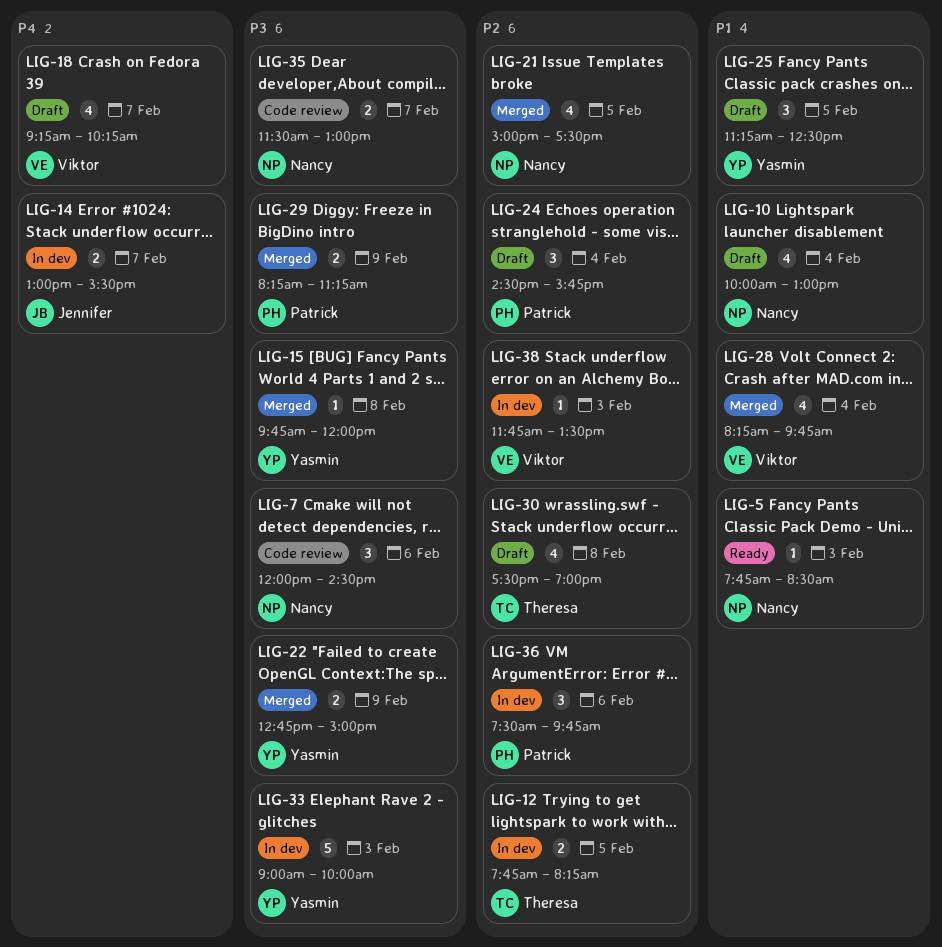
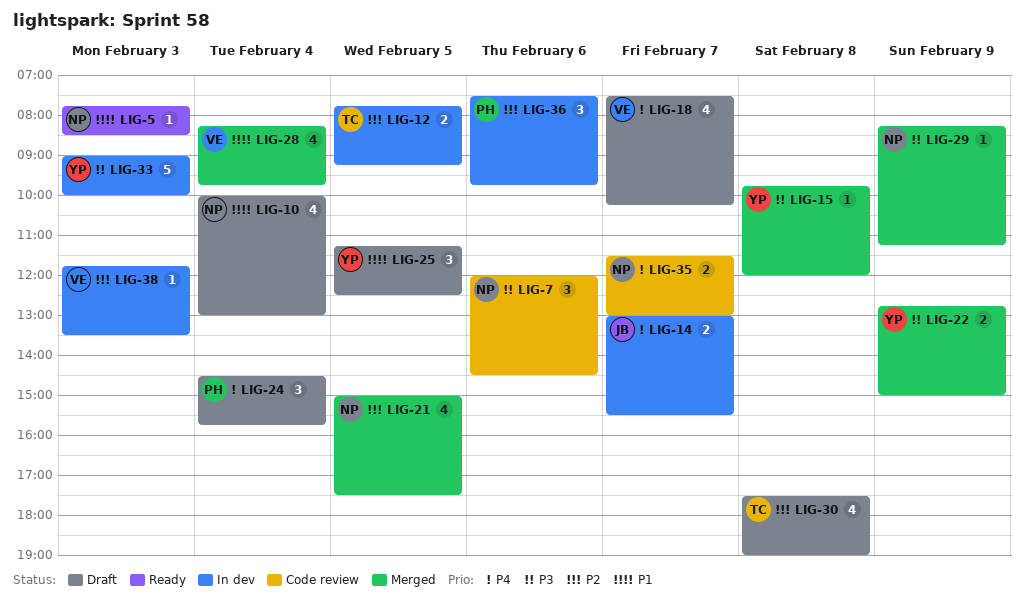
LIG-12, ends: 08:15 -> 09:15
LIG-18, begins: 09:15 -> 07:30
LIG-24, priority: P2 -> P4
LIG-29, owner: Patrick -> Nancy
LIG-29, estimate: 2 -> 1
LIG-35, priority: P3 -> P4

